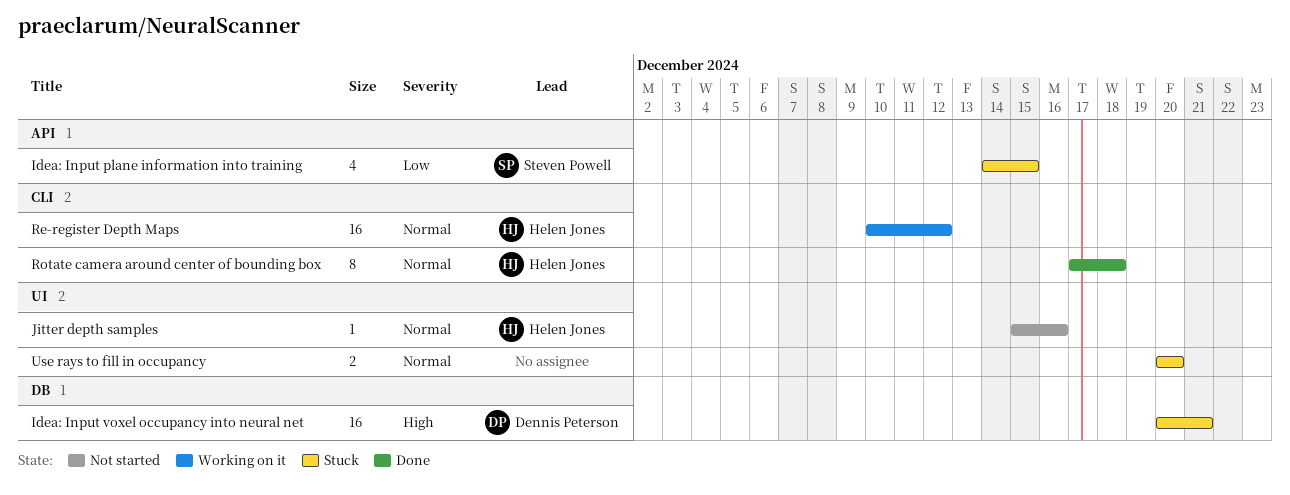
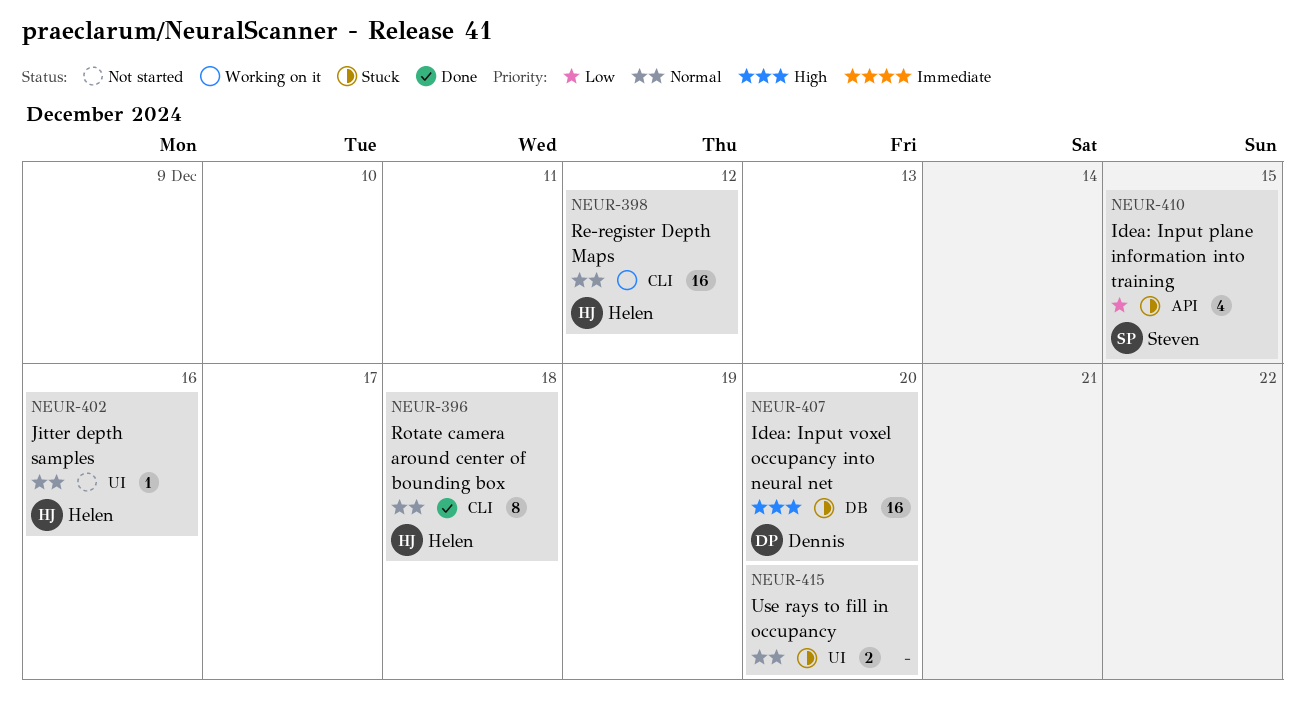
Idea: Input voxel occupancy into neural net, due: Dec 21 -> Dec 20

